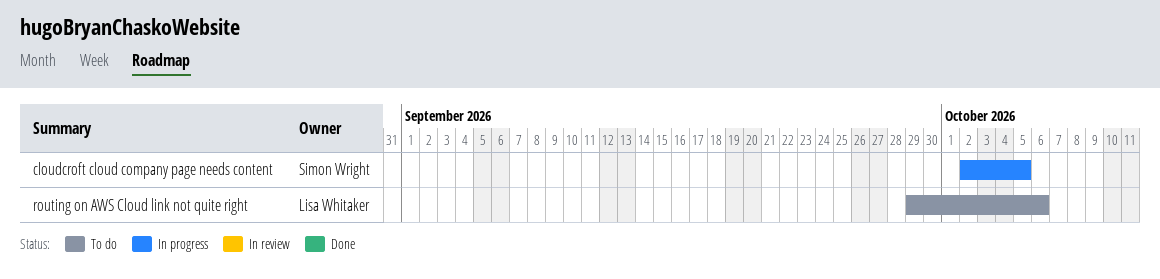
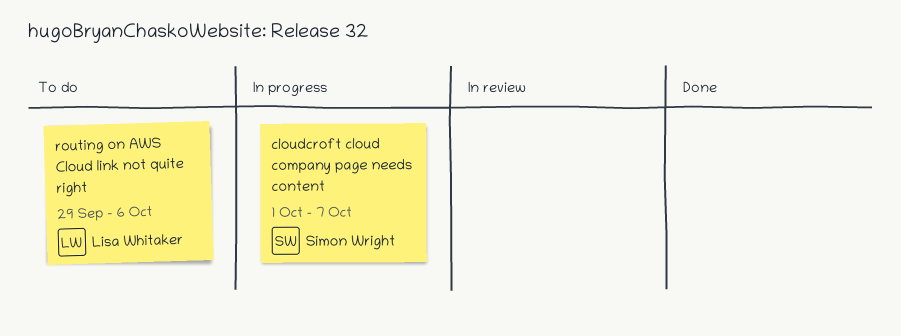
cloudcroft cloud company page needs content, start: Oct 2 -> Oct 1
cloudcroft cloud company page needs content, due: Oct 5 -> Oct 7

